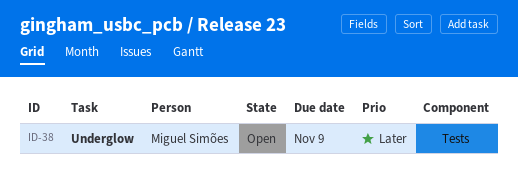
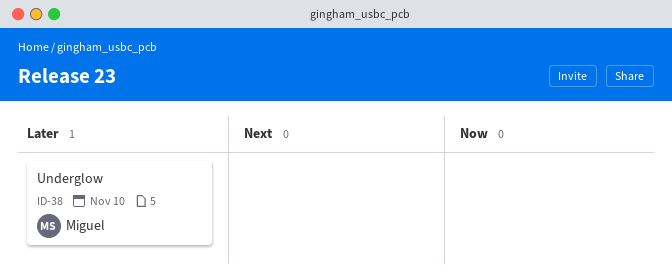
ID-38, due: Nov 9 -> Nov 10

